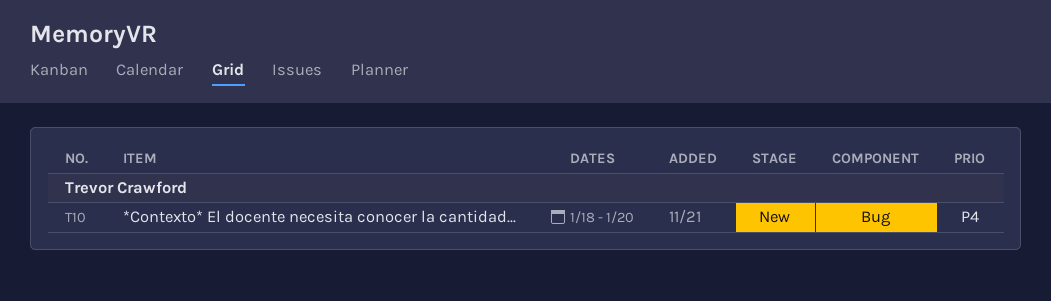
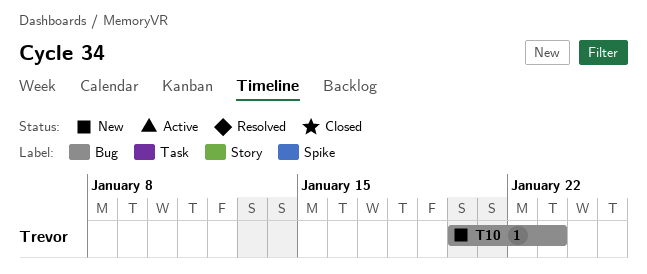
T10, start: Jan 18 -> Jan 20
T10, due: Jan 20 -> Jan 23

